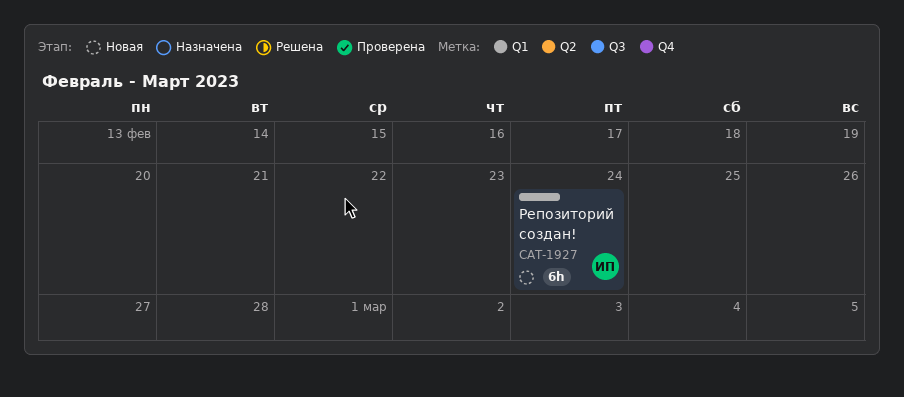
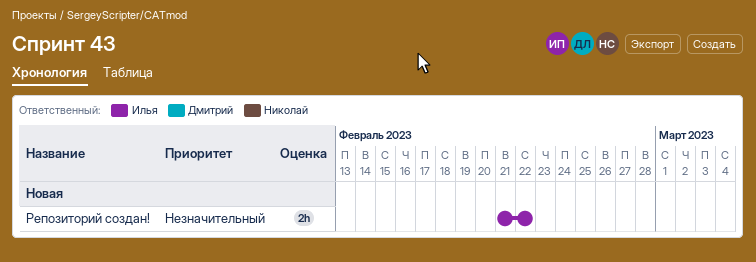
Репозиторий создан!, estimate: 6h -> 2h
Репозиторий создан!, due: Feb 24 -> Feb 22

